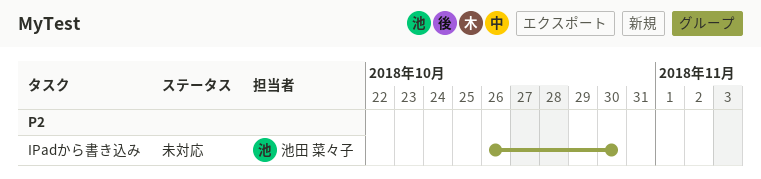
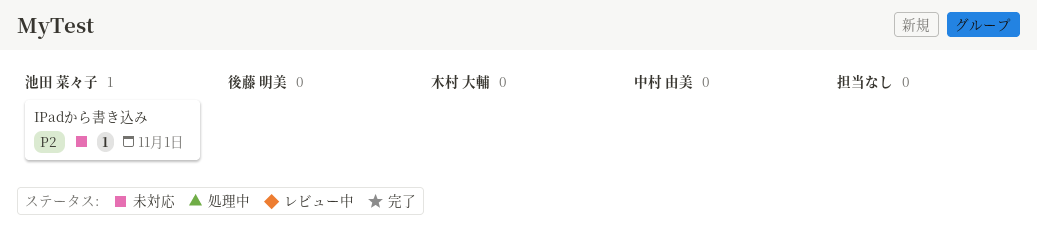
IPadから書き込み, due: Oct 30 -> Nov 1

